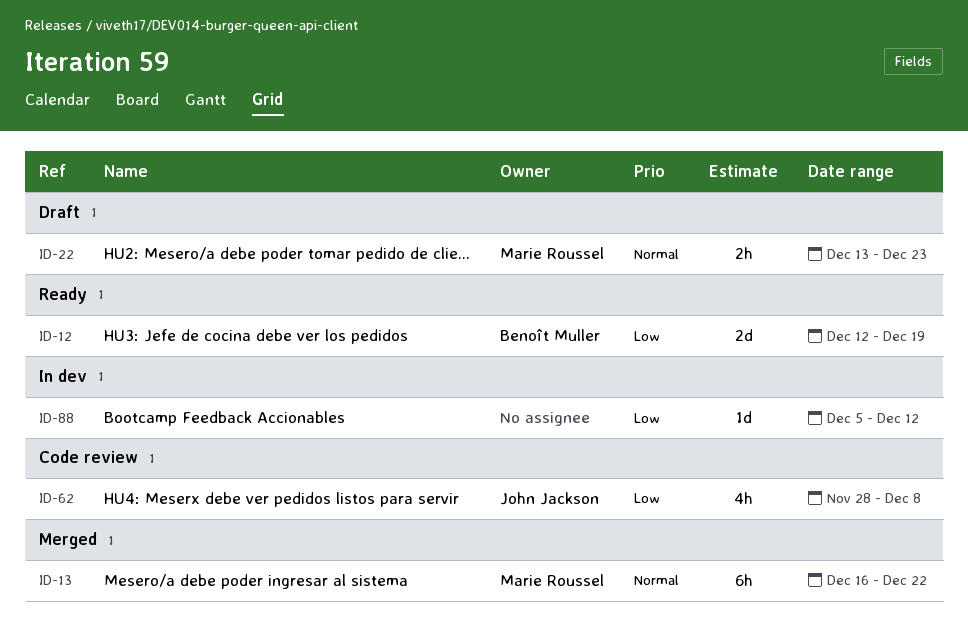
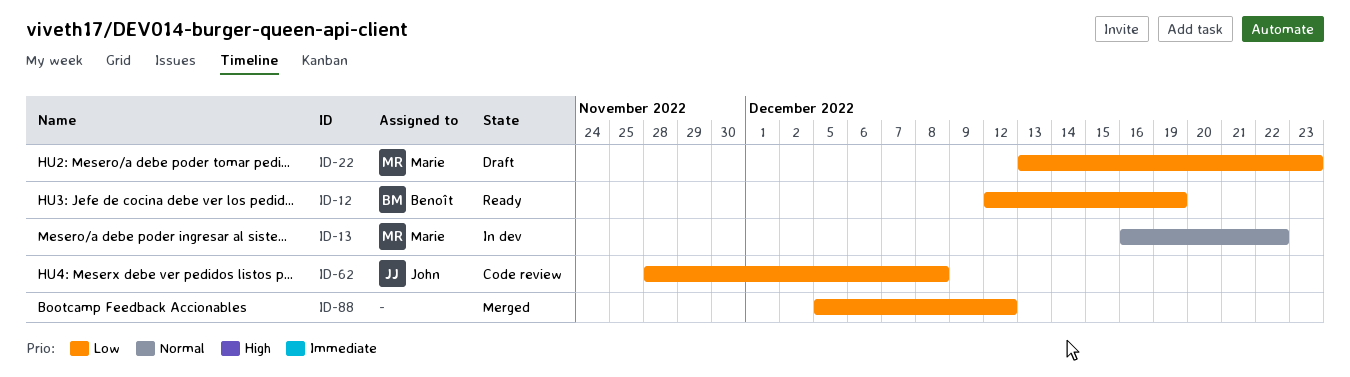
ID-13, status: Merged -> In dev
ID-22, priority: Normal -> Low
ID-88, status: In dev -> Merged

